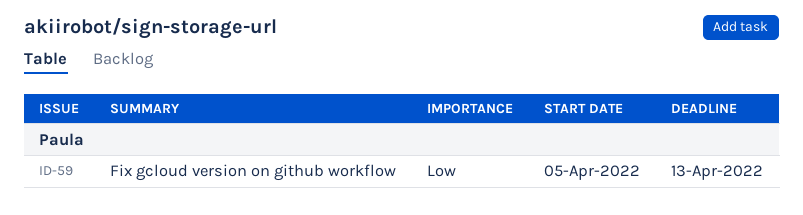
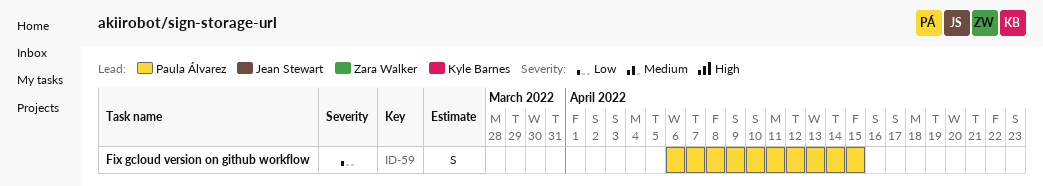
ID-59, start: Apr 5 -> Apr 6
ID-59, due: Apr 13 -> Apr 15

